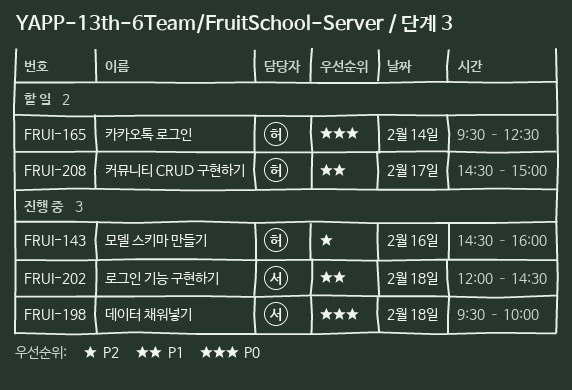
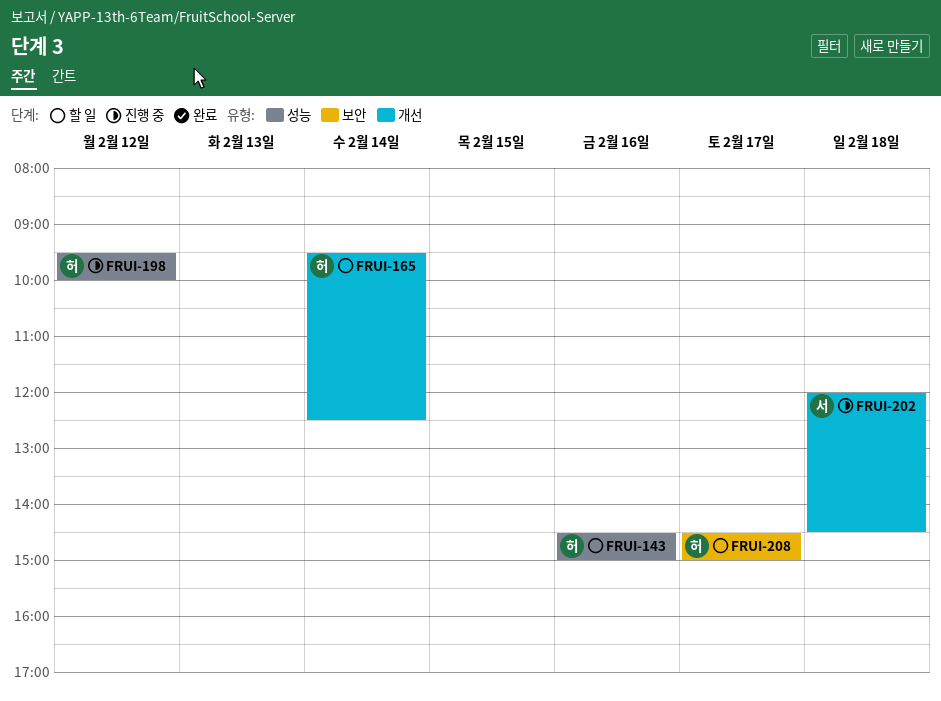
FRUI-143, status: 진행 중 -> 할 일
FRUI-143, ends: 16:00 -> 15:00
FRUI-198, owner: 서 -> 허
FRUI-198, day: Feb 18 -> Feb 12

